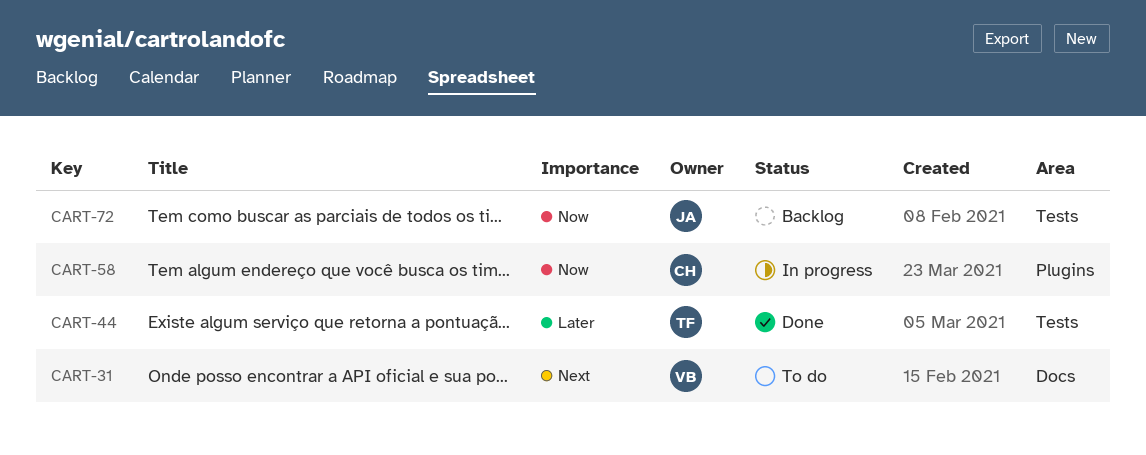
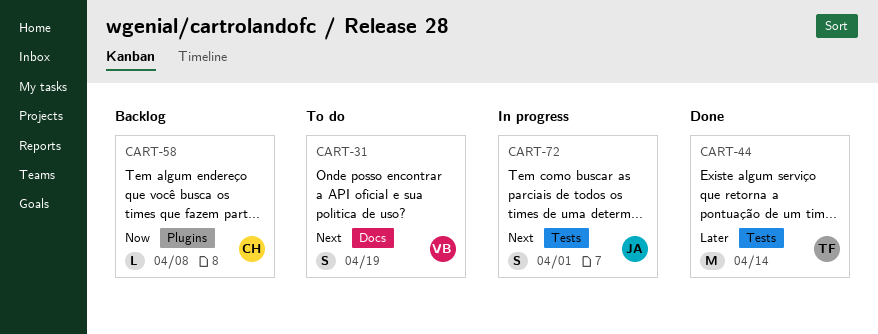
CART-58, status: In progress -> Backlog
CART-72, status: Backlog -> In progress
CART-72, priority: Now -> Next

